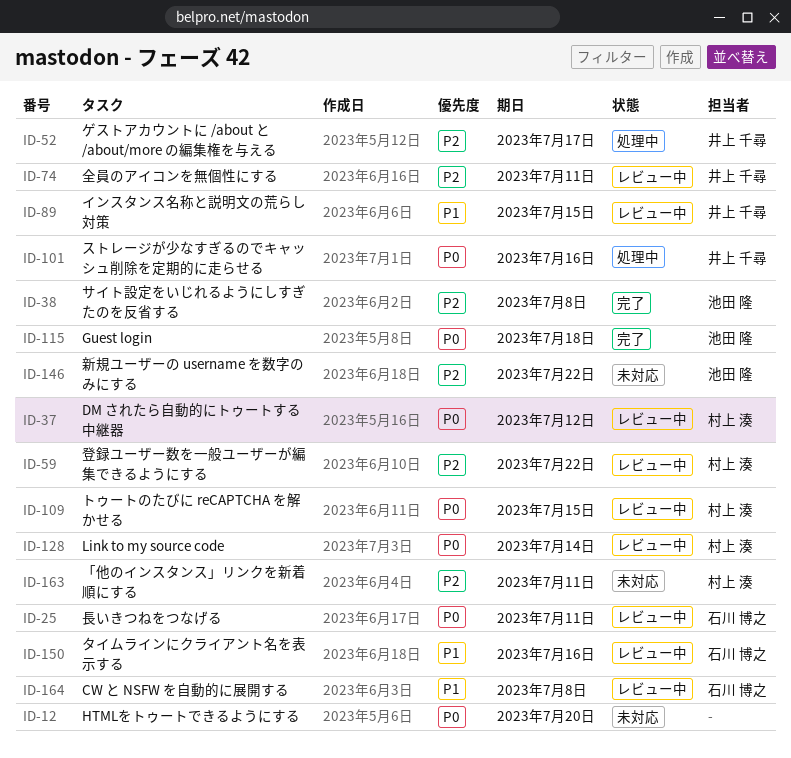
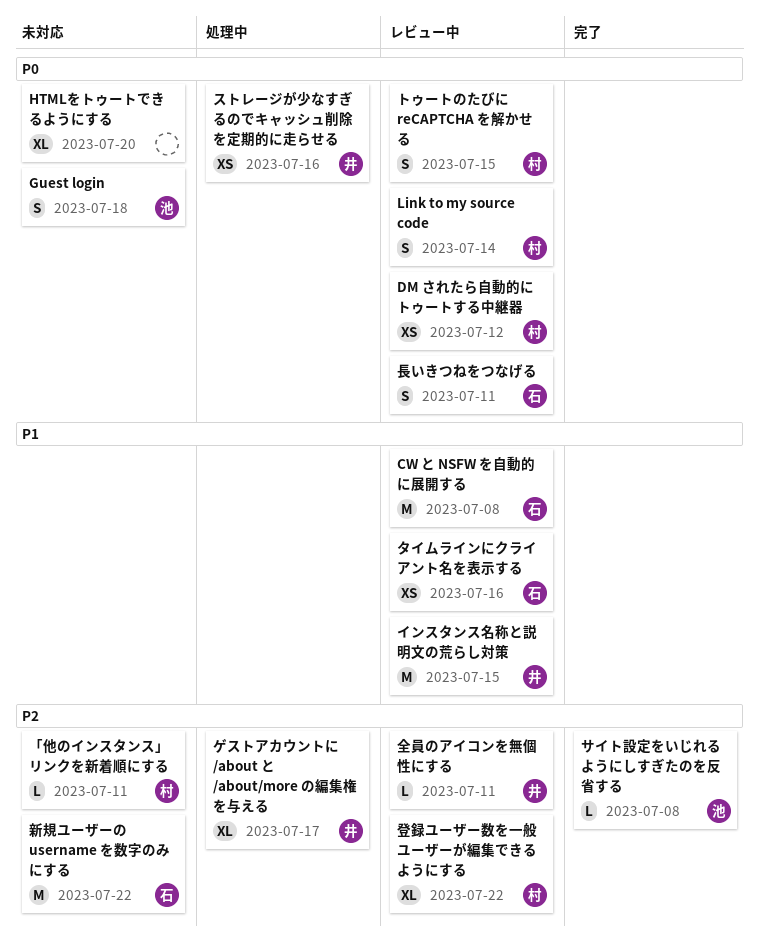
Guest login, status: 完了 -> 未対応
新規ユーザーの username を数字のみにする, owner: 池田 隆 -> 石川 博之

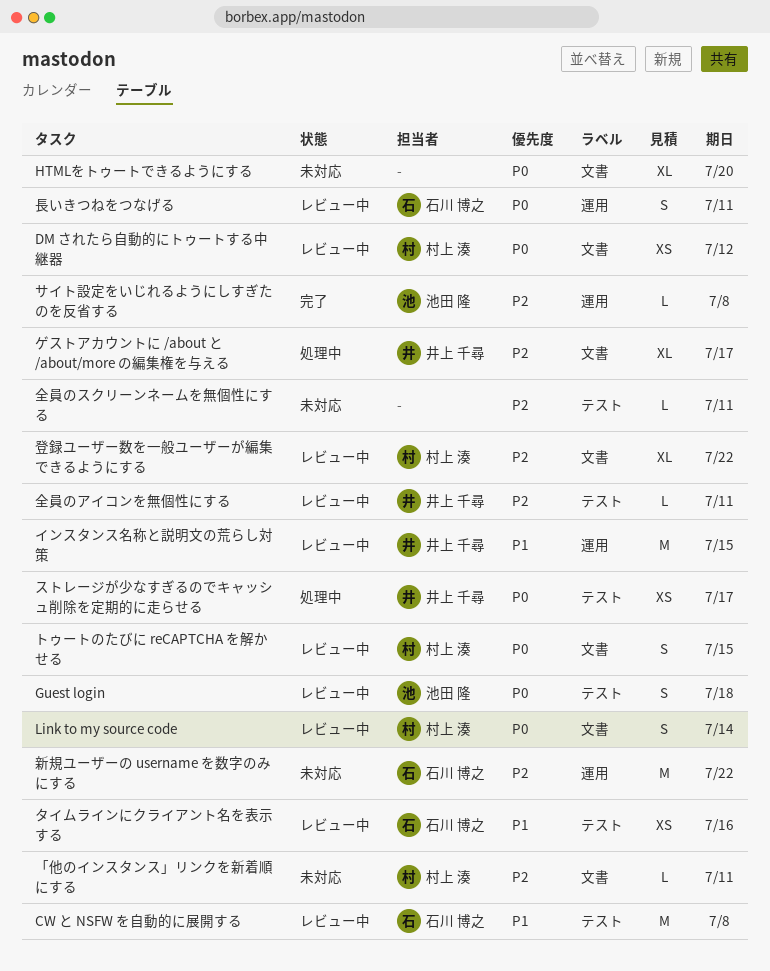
Guest login, status: 未対応 -> レビュー中
ストレージが少なすぎるのでキャッシュ削除を定期的に走らせる, due: Jul 16 -> Jul 17
全員のスクリーンネームを無個性にする: none -> present

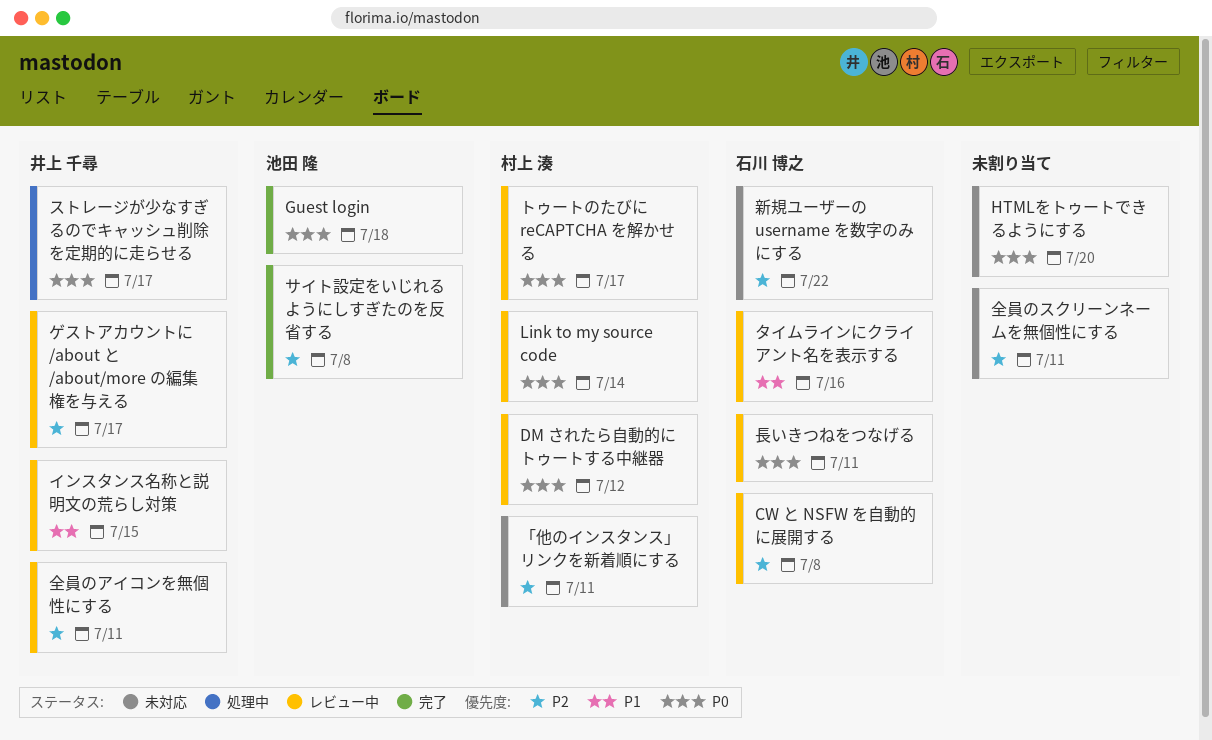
CW と NSFW を自動的に展開する, priority: P1 -> P2
Guest login, status: レビュー中 -> 完了
ゲストアカウントに /about と /about/more の編集権を与える, status: 処理中 -> レビュー中
トゥートのたびに reCAPTCHA を解かせる, due: Jul 15 -> Jul 17
登録ユーザー数を一般ユーザーが編集できるようにする: present -> none

